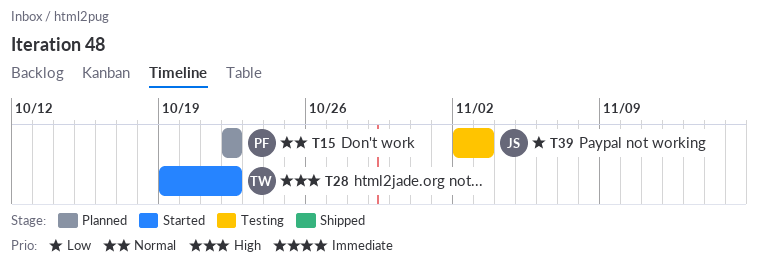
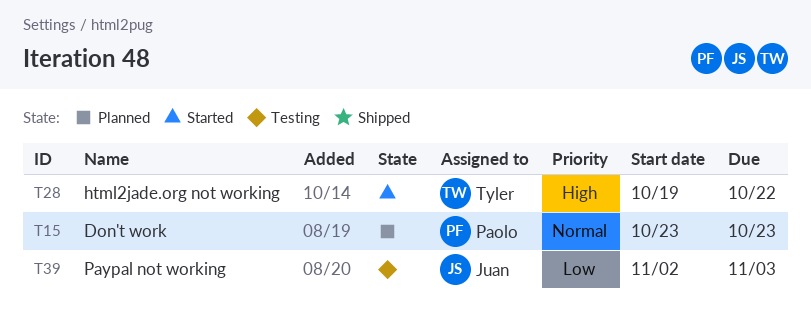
T15, start: Oct 22 -> Oct 23
T15, due: Oct 22 -> Oct 23

